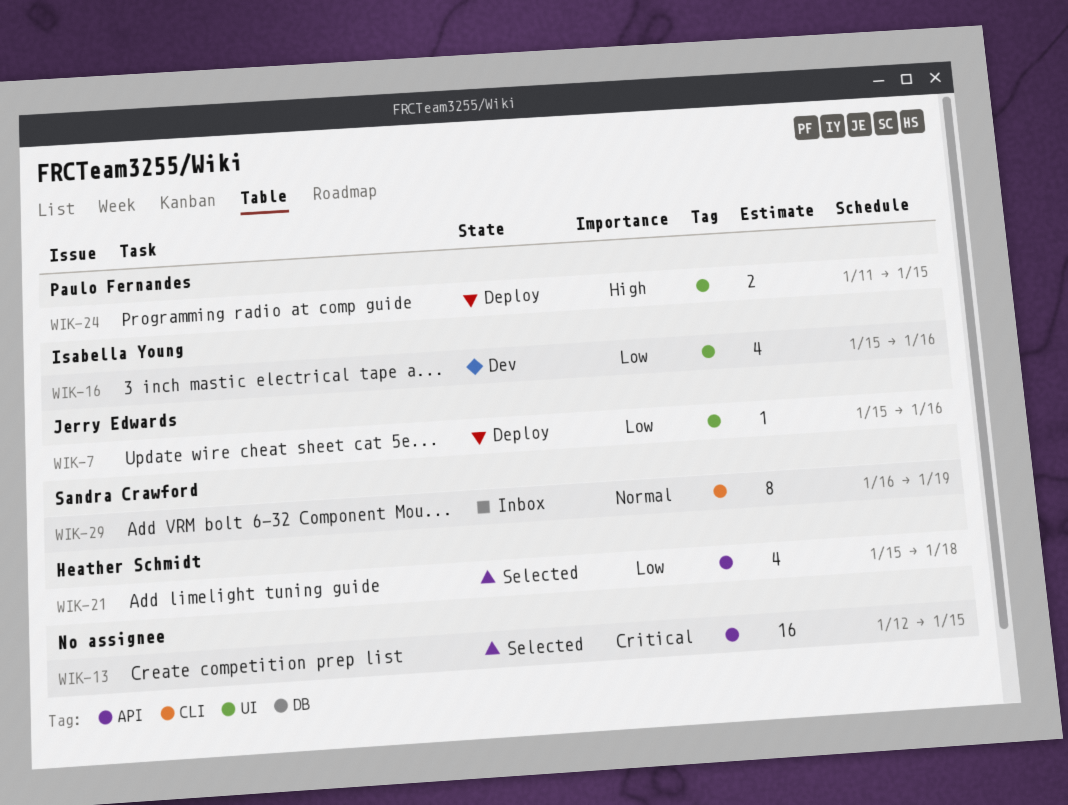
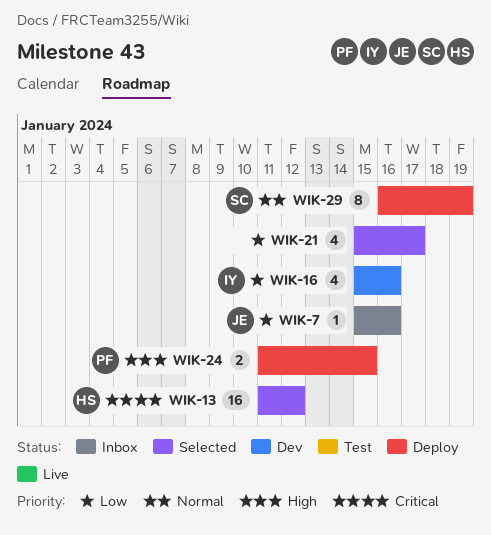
WIK-7, status: Deploy -> Inbox
WIK-13, owner: none -> Heather Schmidt
WIK-13, start: Jan 12 -> Jan 11
WIK-13, due: Jan 15 -> Jan 12
WIK-21, owner: Heather Schmidt -> none
WIK-21, due: Jan 18 -> Jan 17
WIK-29, status: Inbox -> Deploy

